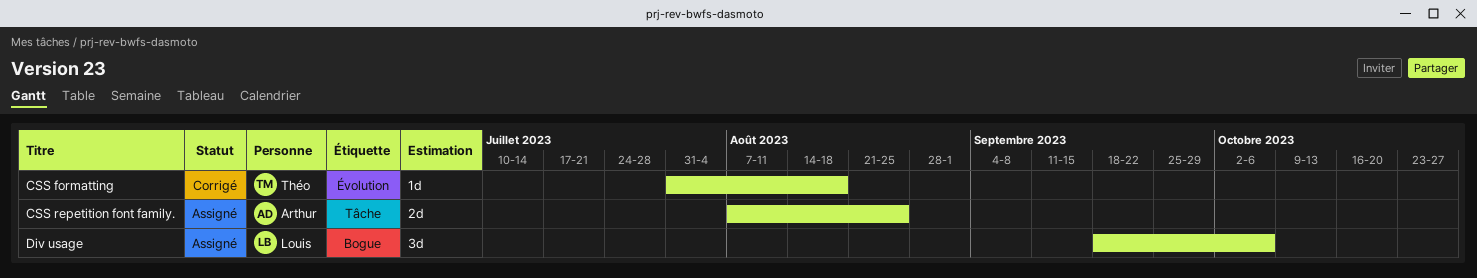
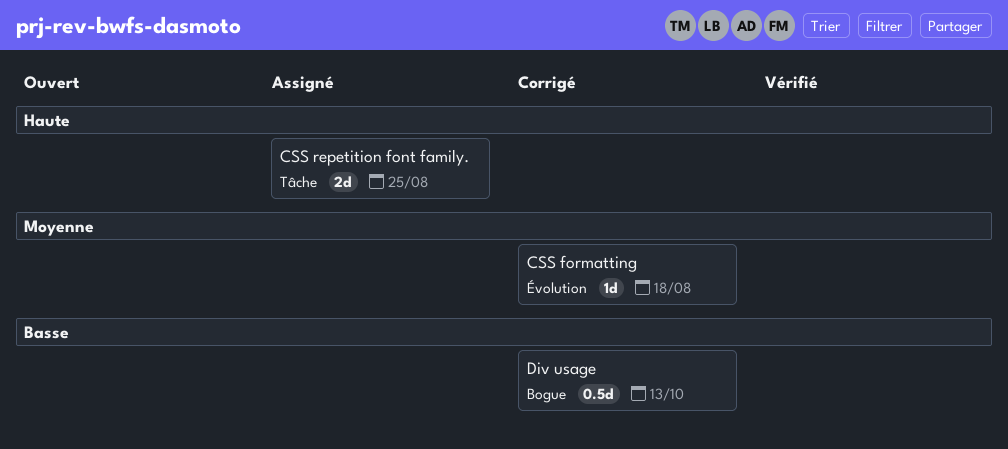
Div usage, status: Assigné -> Corrigé
Div usage, estimate: 3d -> 0.5d
Div usage, due: Oct 6 -> Oct 13

